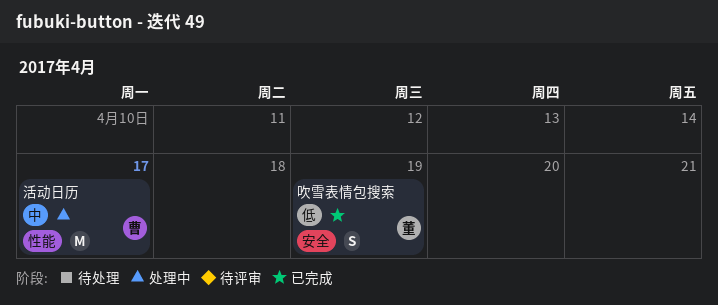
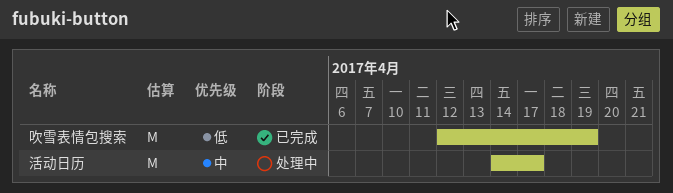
吹雪表情包搜索, estimate: S -> M

